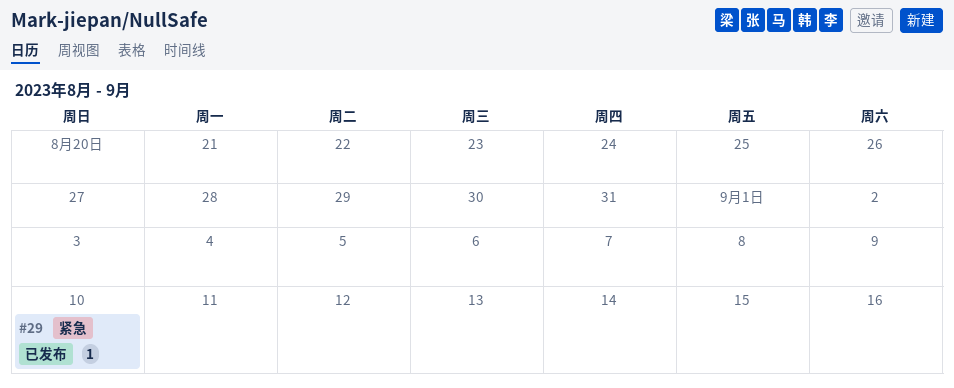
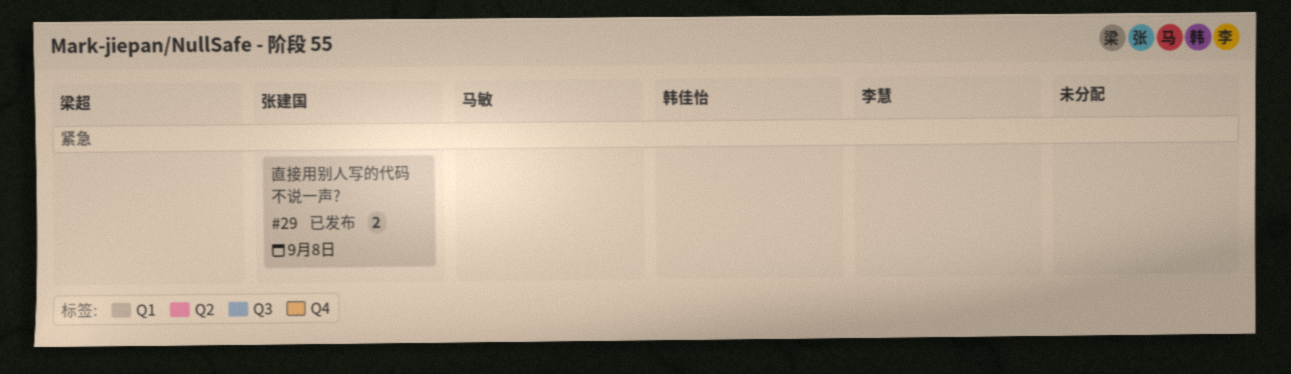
#29, estimate: 1 -> 2
#29, due: Sep 10 -> Sep 8

